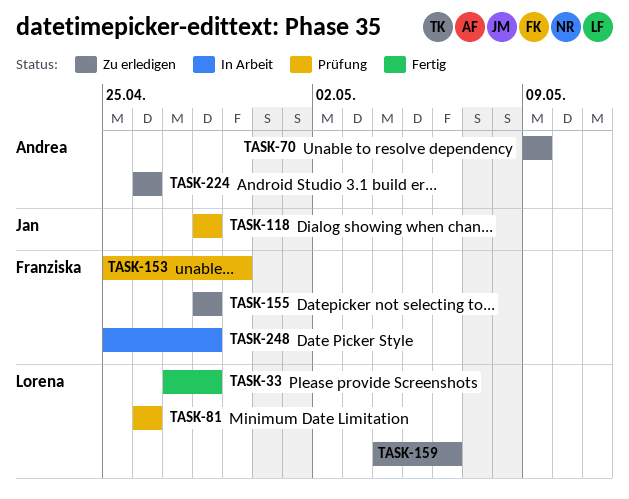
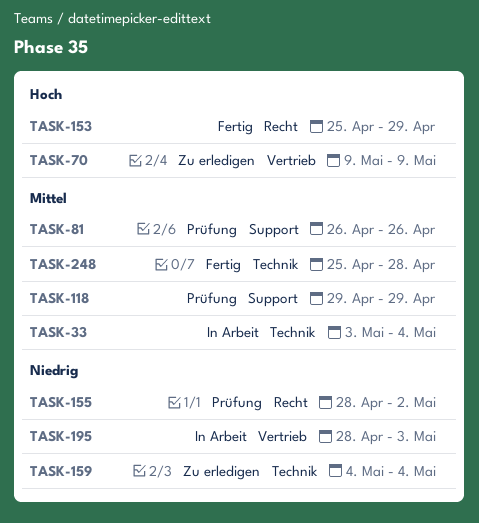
TASK-33, status: Fertig -> In Arbeit
TASK-33, start: Apr 27 -> May 3
TASK-33, due: Apr 28 -> May 4
TASK-118, start: Apr 28 -> Apr 29
TASK-118, due: Apr 28 -> Apr 29
TASK-153, status: Prüfung -> Fertig
TASK-155, status: Zu erledigen -> Prüfung
TASK-155, due: Apr 28 -> May 2
TASK-159, due: May 6 -> May 4
TASK-195: none -> present
TASK-224: present -> none
TASK-248, status: In Arbeit -> Fertig

